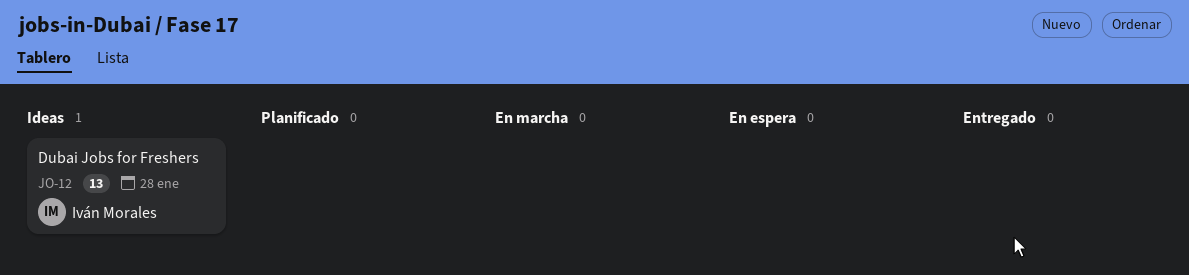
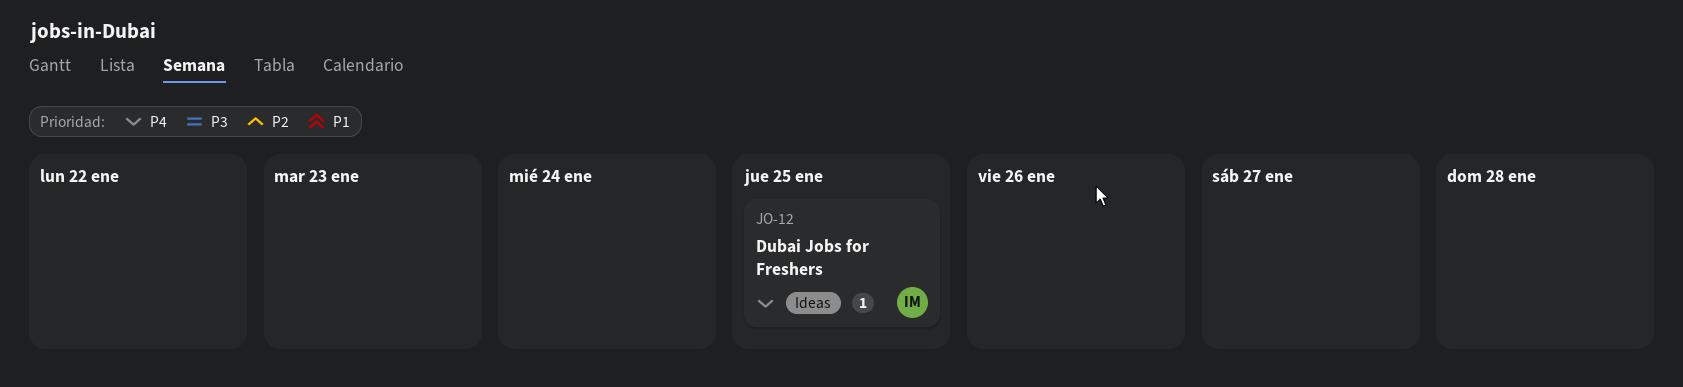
JO-12, estimate: 13 -> 1
JO-12, due: Jan 28 -> Jan 25

